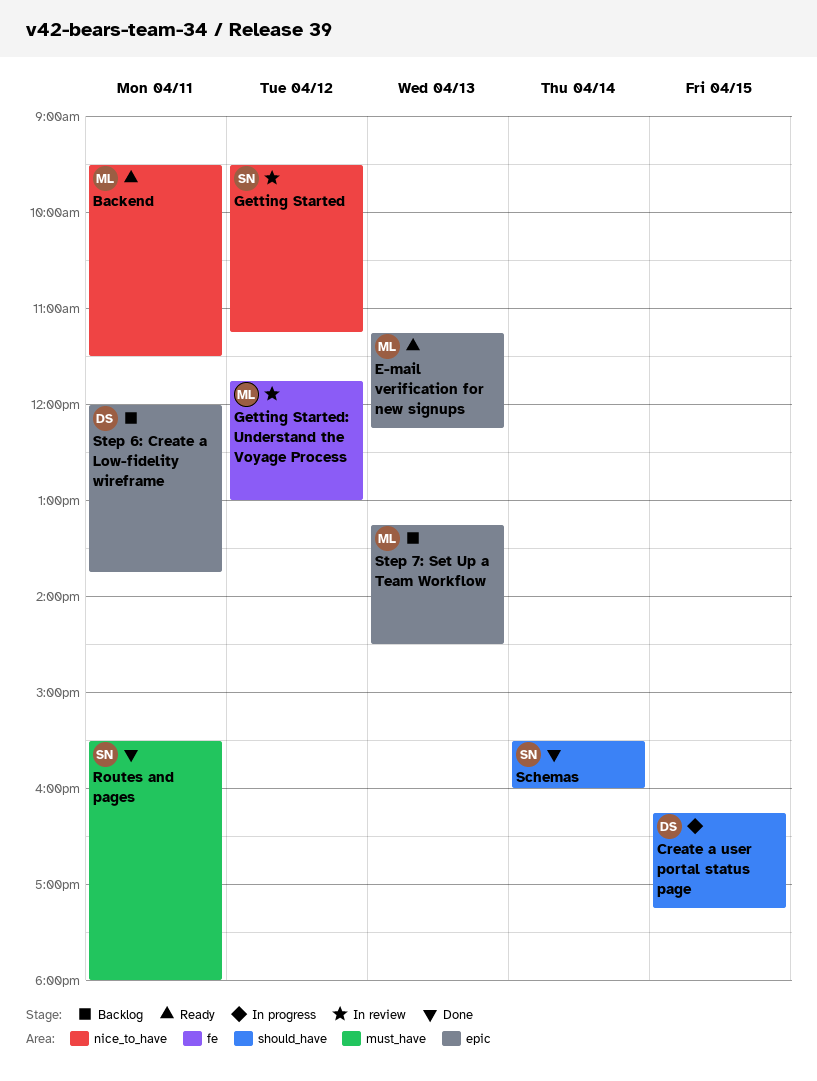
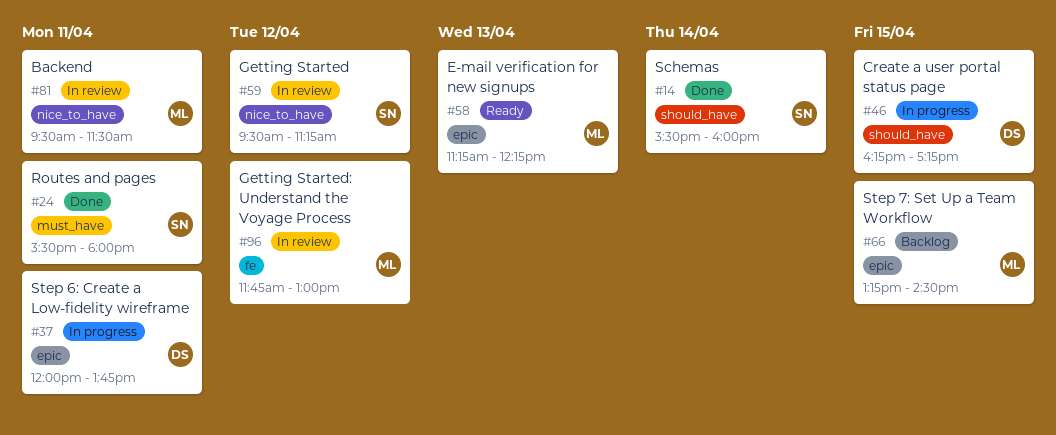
Backend, status: Ready -> In review
Step 6: Create a Low-fidelity wireframe, status: Backlog -> In progress
Step 7: Set Up a Team Workflow, day: Apr 13 -> Apr 15

